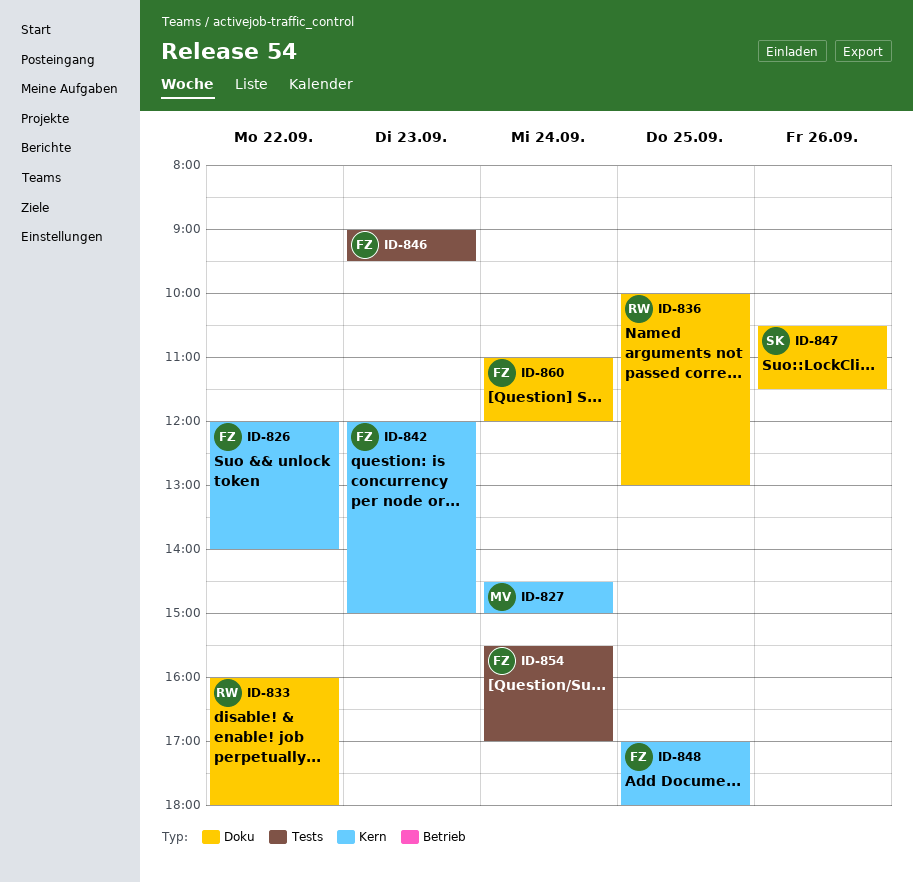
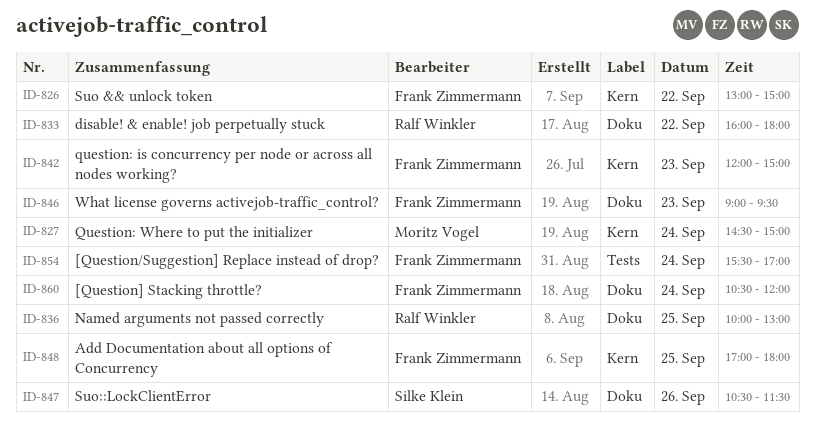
ID-826, begins: 12:00 -> 13:00
ID-826, ends: 14:00 -> 15:00
ID-846, label: Tests -> Doku
ID-860, begins: 11:00 -> 10:30

